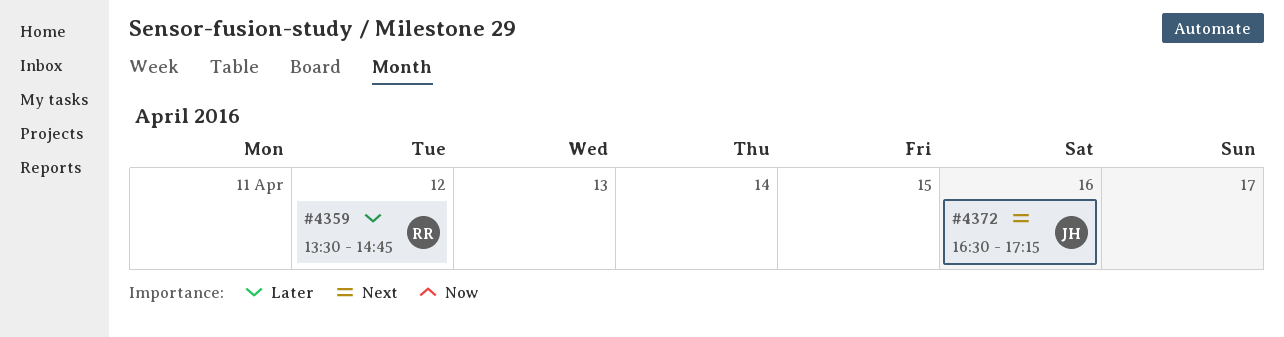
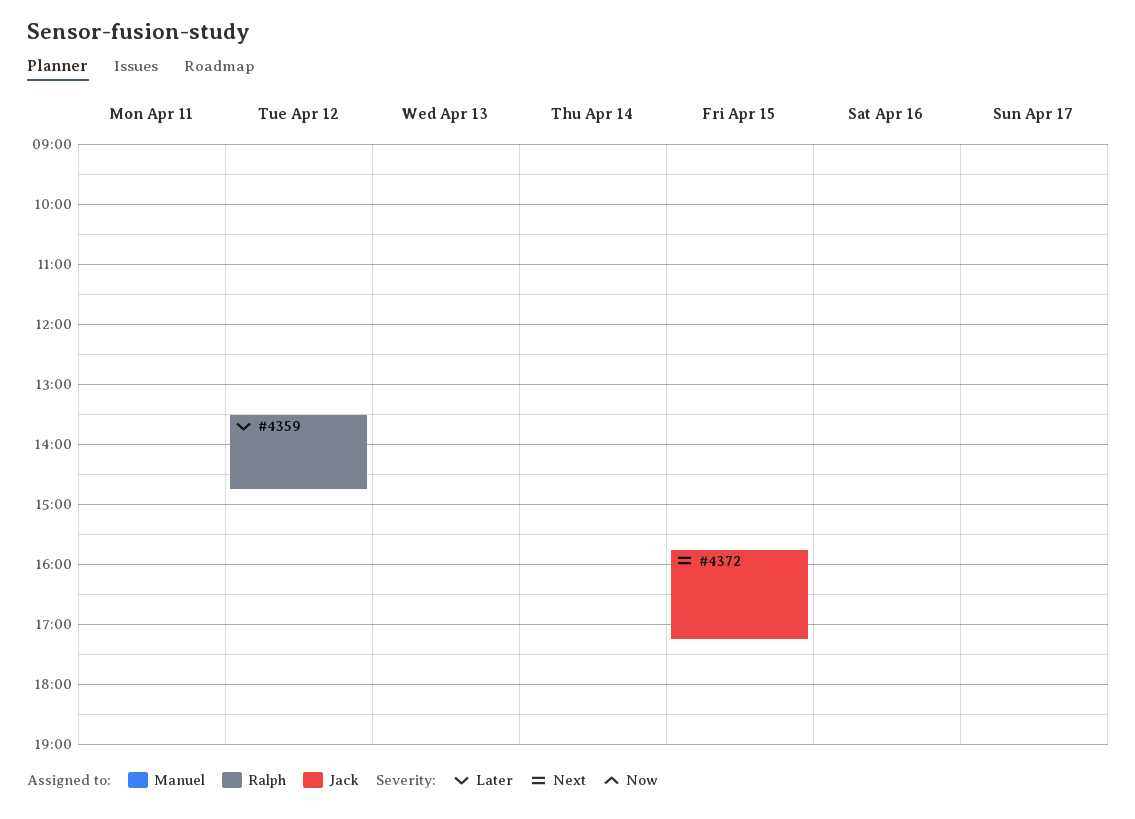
#4372, day: Apr 16 -> Apr 15
#4372, begins: 16:30 -> 15:45

